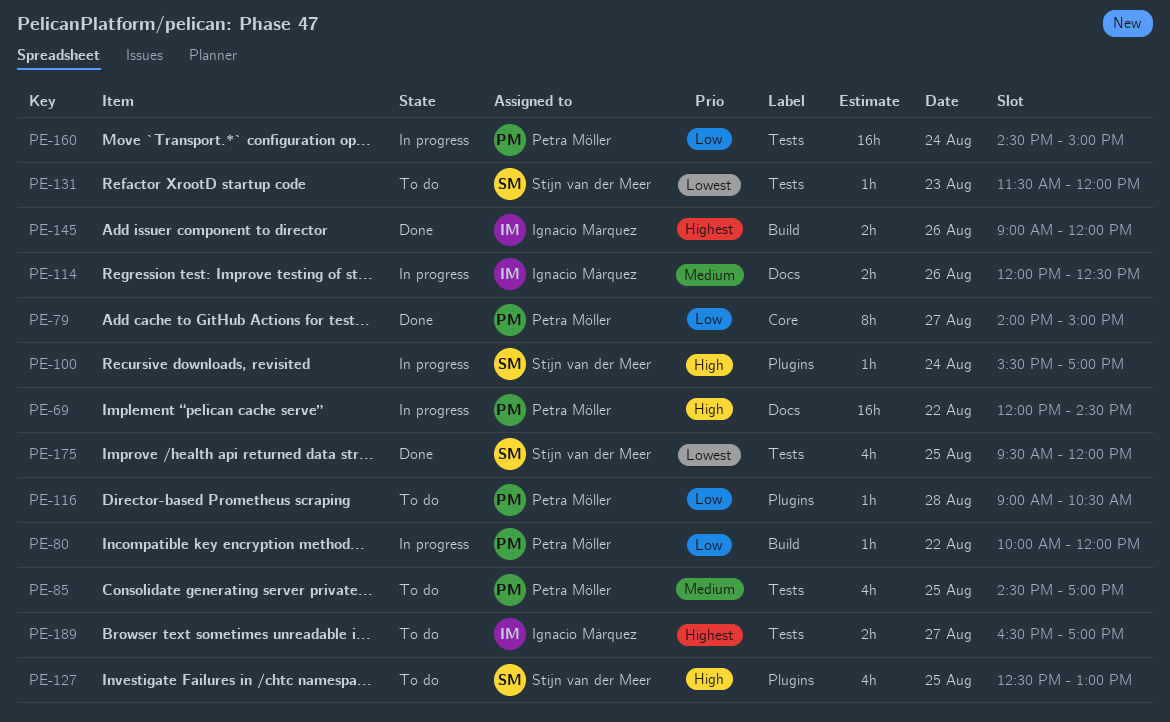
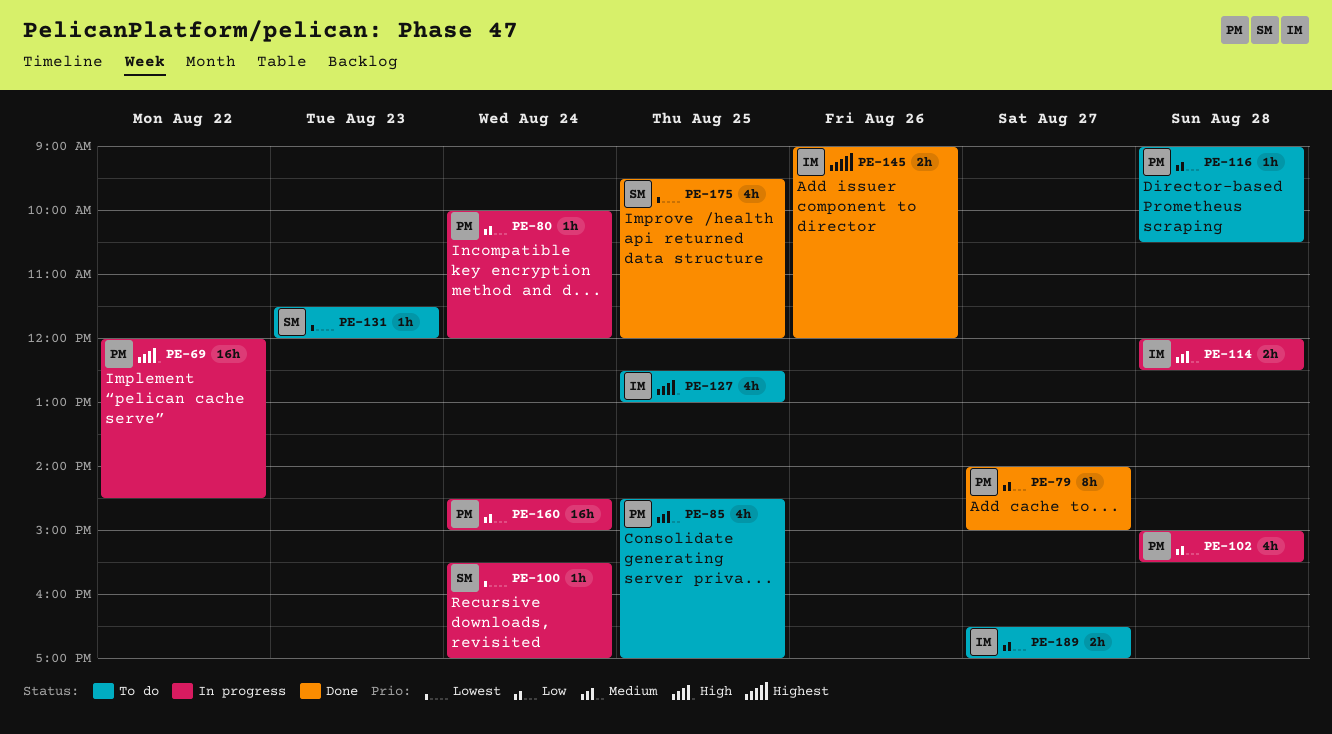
PE-80, day: Aug 22 -> Aug 24
PE-100, priority: High -> Lowest
PE-102: none -> present
PE-114, day: Aug 26 -> Aug 28
PE-127, owner: Stijn van der Meer -> Ignacio Márquez
PE-189, priority: Highest -> Low

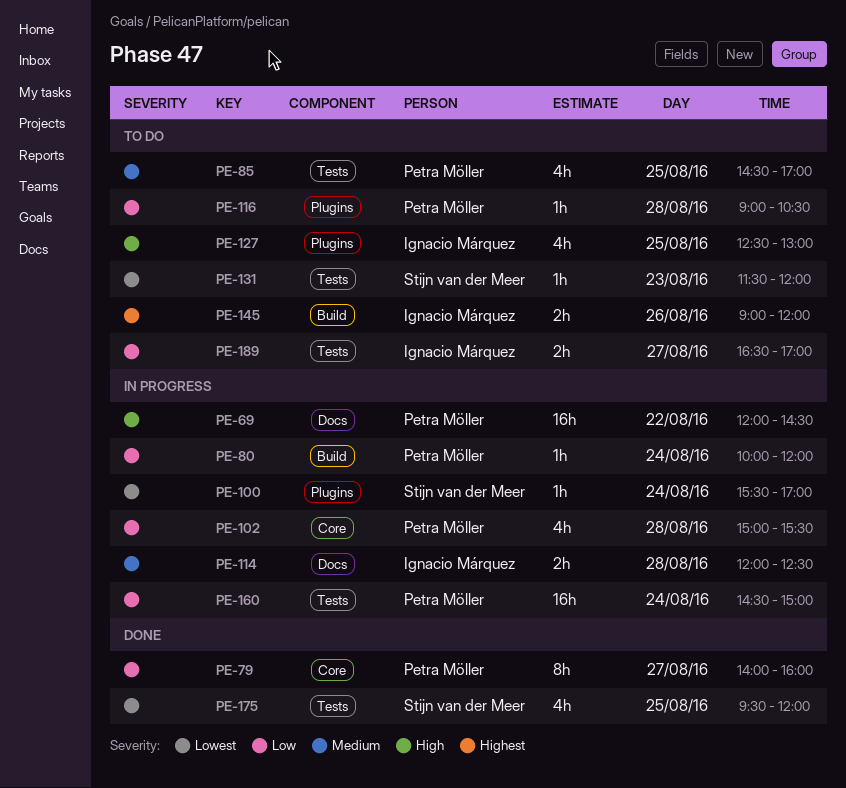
PE-79, ends: 15:00 -> 16:00
PE-145, status: Done -> To do

